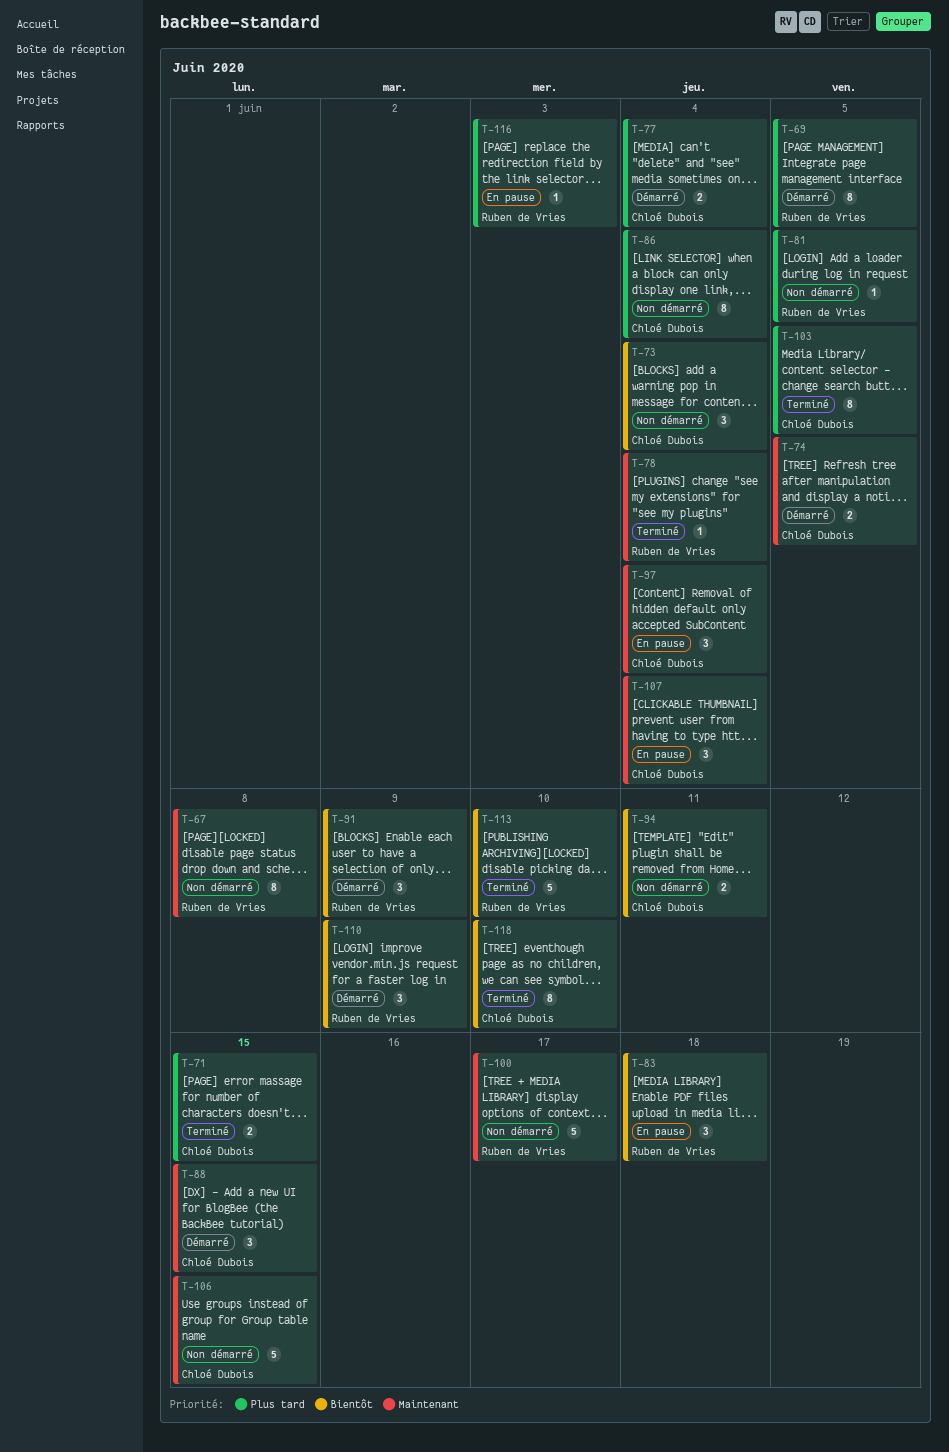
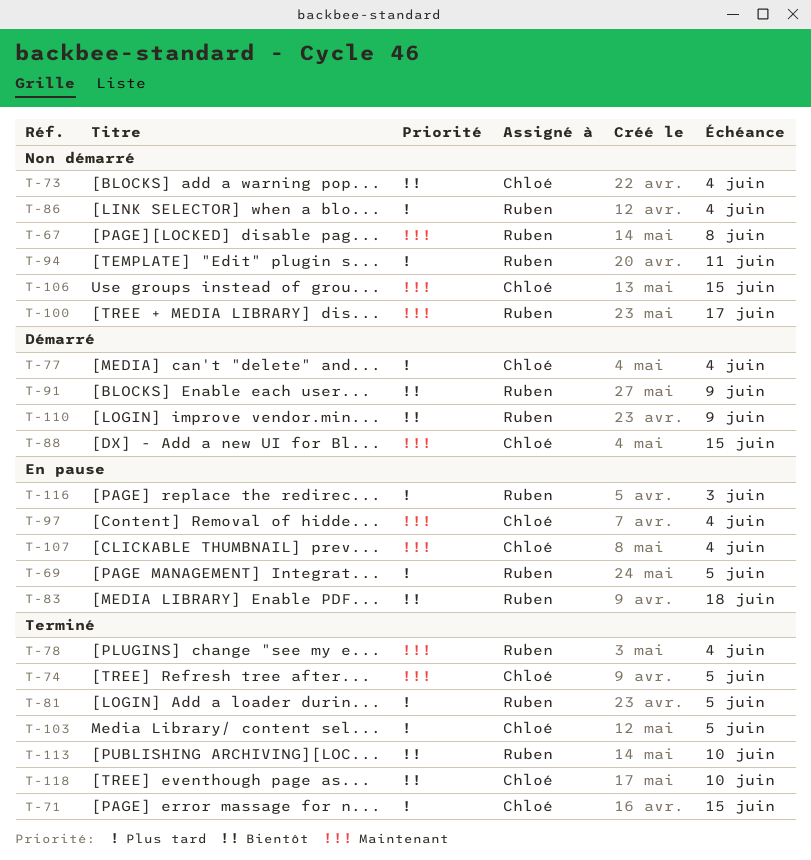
T-69, status: Démarré -> En pause
T-74, status: Démarré -> Terminé
T-81, status: Non démarré -> Terminé
T-86, owner: Chloé Dubois -> Ruben de Vries
T-94, owner: Chloé Dubois -> Ruben de Vries
T-94, priority: Bientôt -> Plus tard

